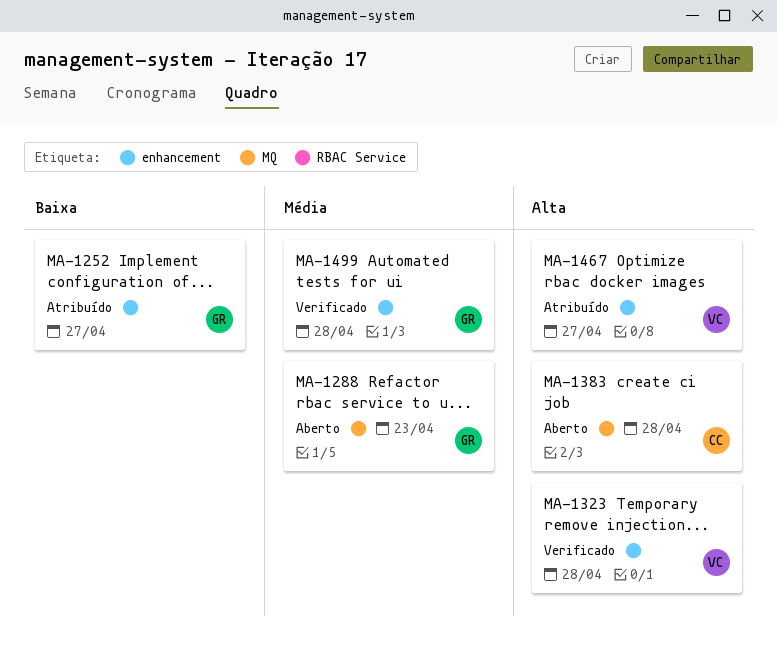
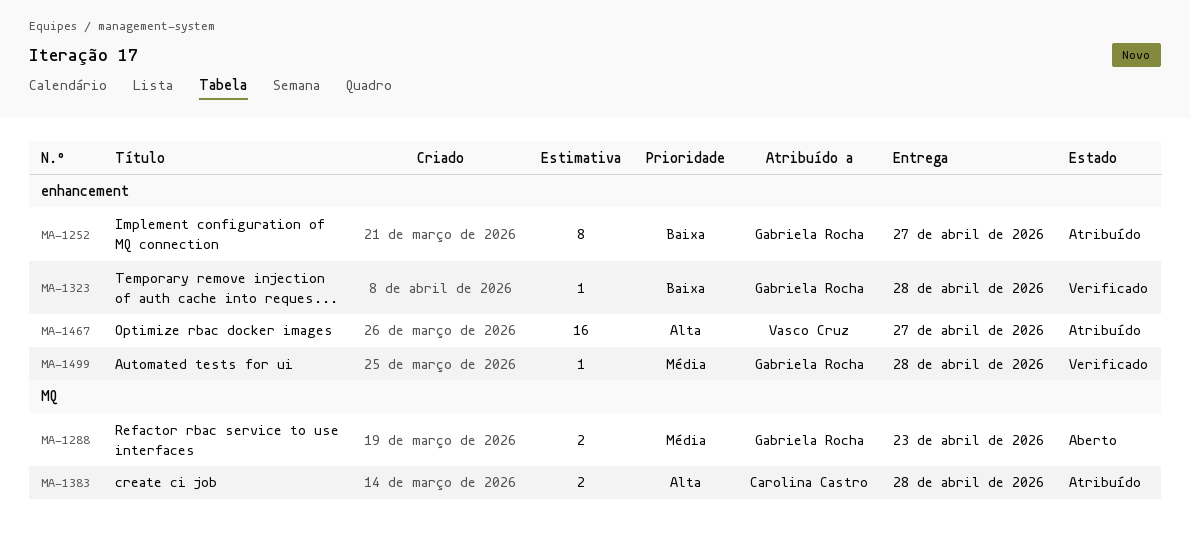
MA-1323, owner: Vasco Cruz -> Gabriela Rocha
MA-1323, priority: Alta -> Baixa
MA-1383, status: Aberto -> Atribuído

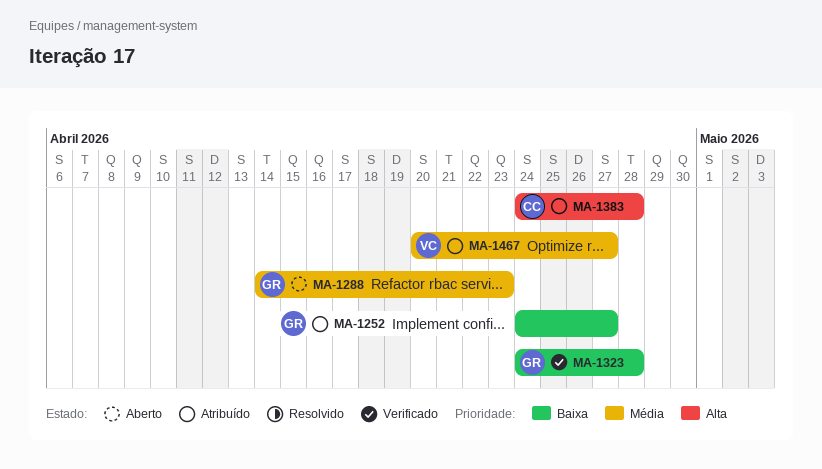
MA-1467, priority: Alta -> Média
MA-1499: present -> none

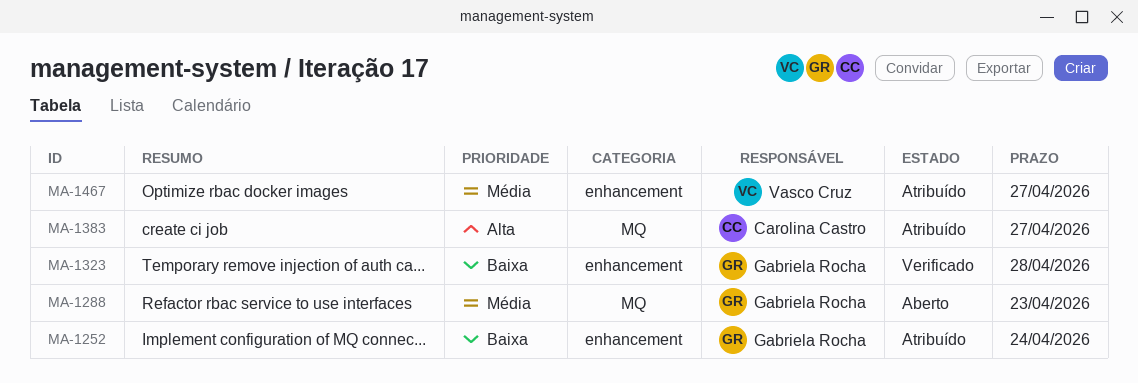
MA-1252, due: Apr 27 -> Apr 24
MA-1383, due: Apr 28 -> Apr 27

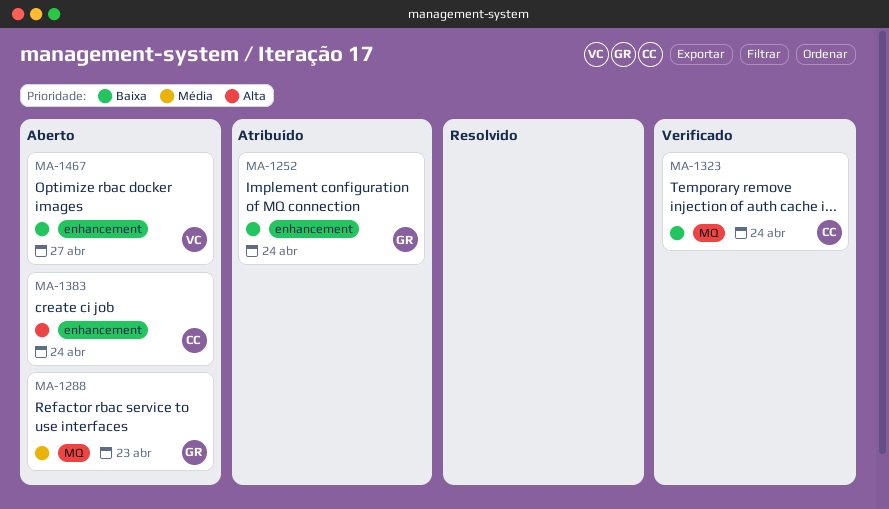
MA-1323, owner: Gabriela Rocha -> Carolina Castro
MA-1323, label: enhancement -> MQ
MA-1323, due: Apr 28 -> Apr 24
MA-1383, status: Atribuído -> Aberto
MA-1383, label: MQ -> enhancement
MA-1383, due: Apr 27 -> Apr 24
MA-1467, status: Atribuído -> Aberto
MA-1467, priority: Média -> Baixa

